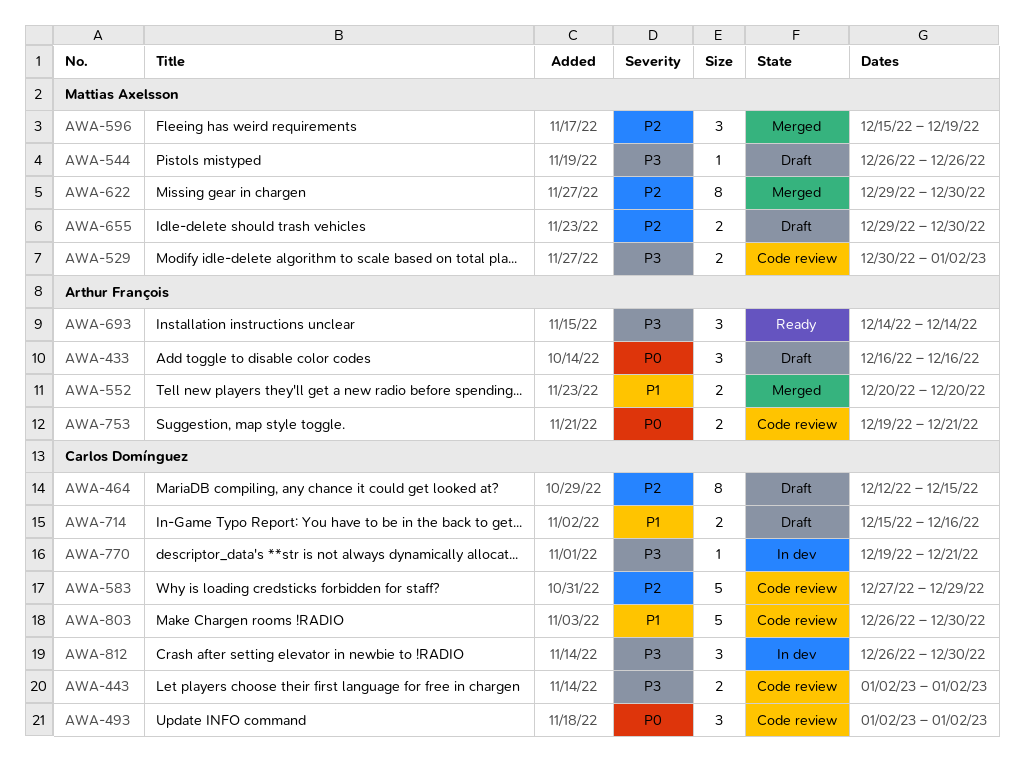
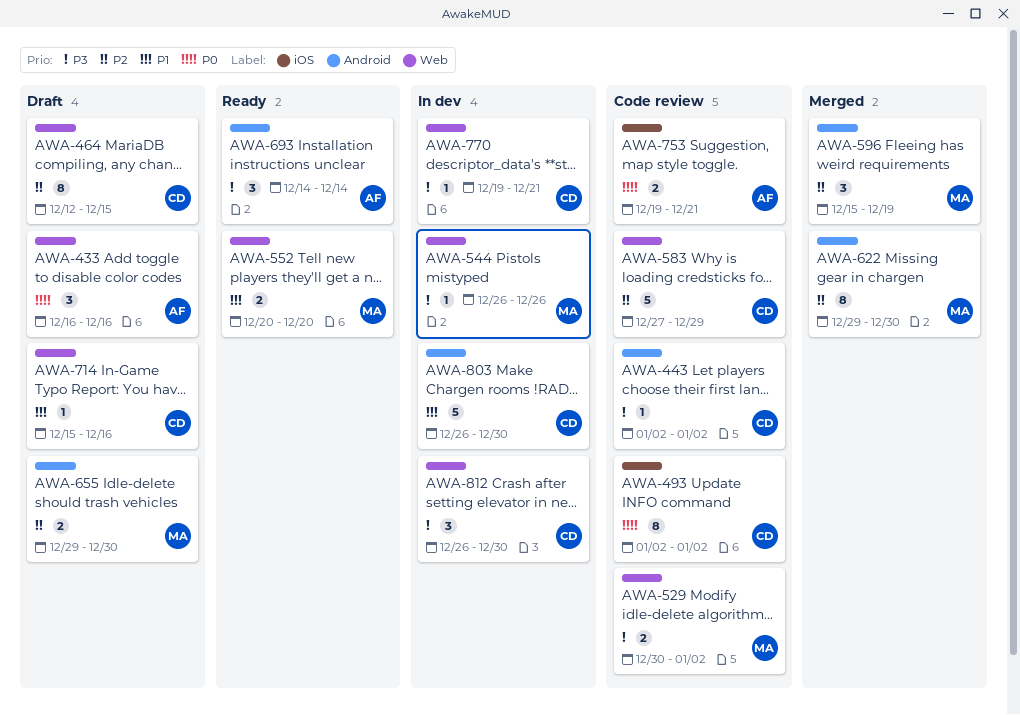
AWA-443, estimate: 2 -> 1
AWA-493, estimate: 3 -> 8
AWA-544, status: Draft -> In dev
AWA-552, status: Merged -> Ready
AWA-552, owner: Arthur François -> Mattias Axelsson
AWA-714, estimate: 2 -> 1
AWA-803, status: Code review -> In dev

